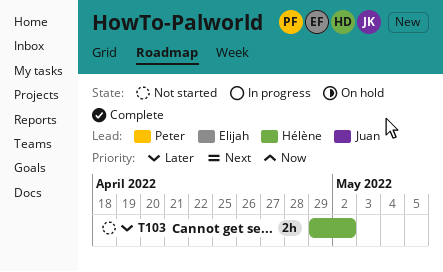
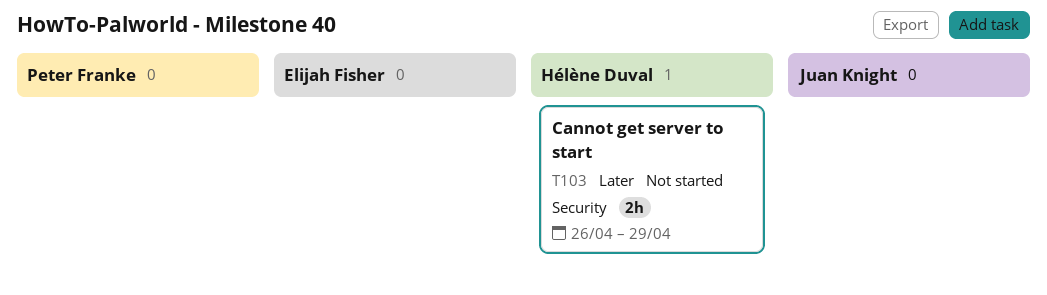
T103, start: Apr 29 -> Apr 26
T103, due: May 2 -> Apr 29

